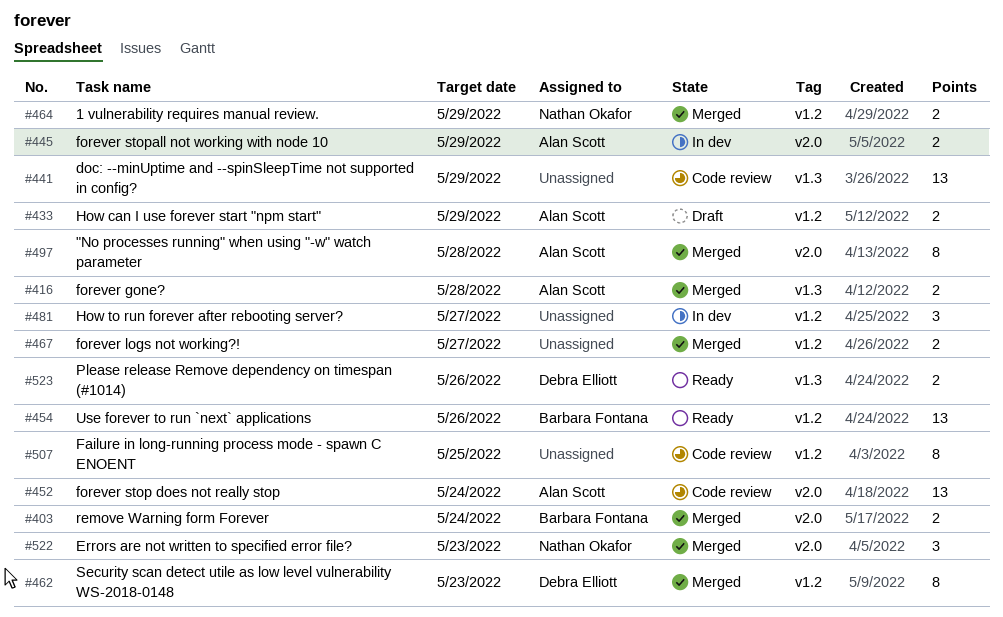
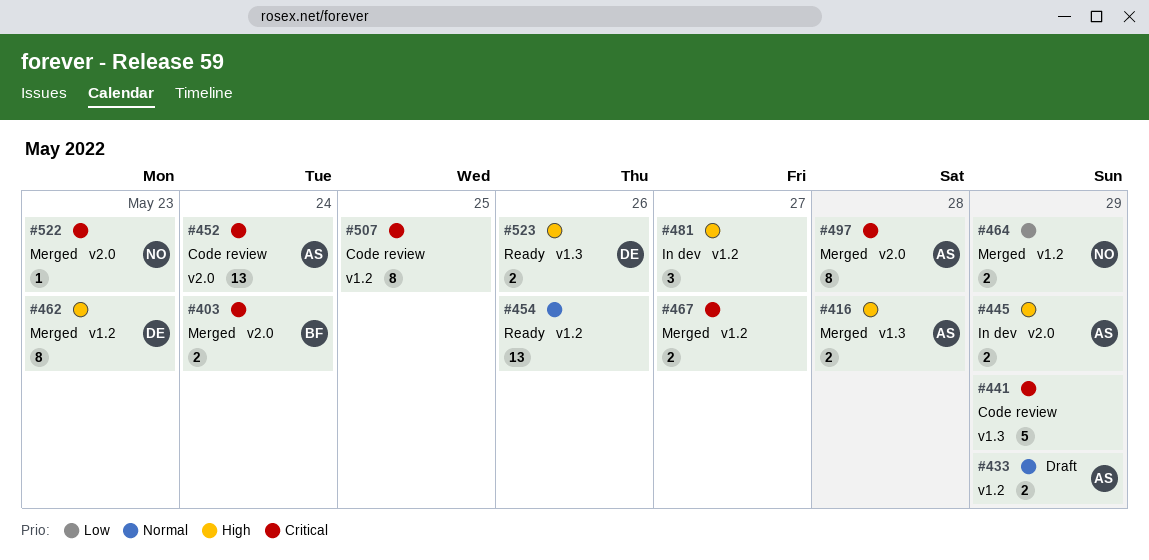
#441, estimate: 13 -> 5
#454, owner: Barbara Fontana -> none
#522, estimate: 3 -> 1

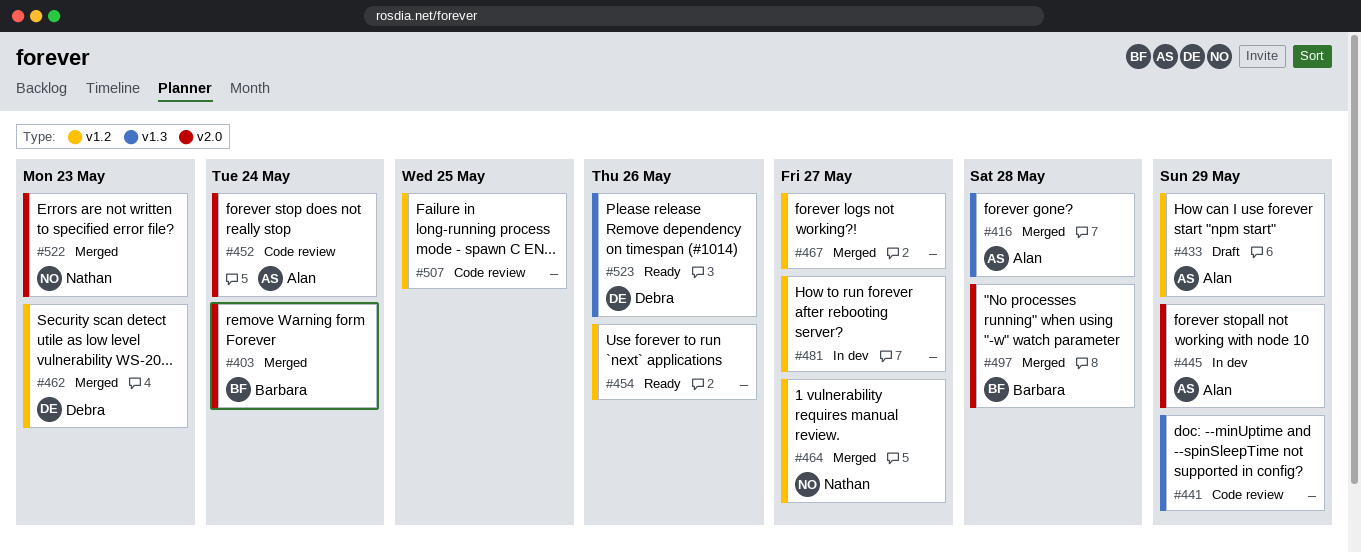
#464, due: May 29 -> May 27
#497, owner: Alan -> Barbara

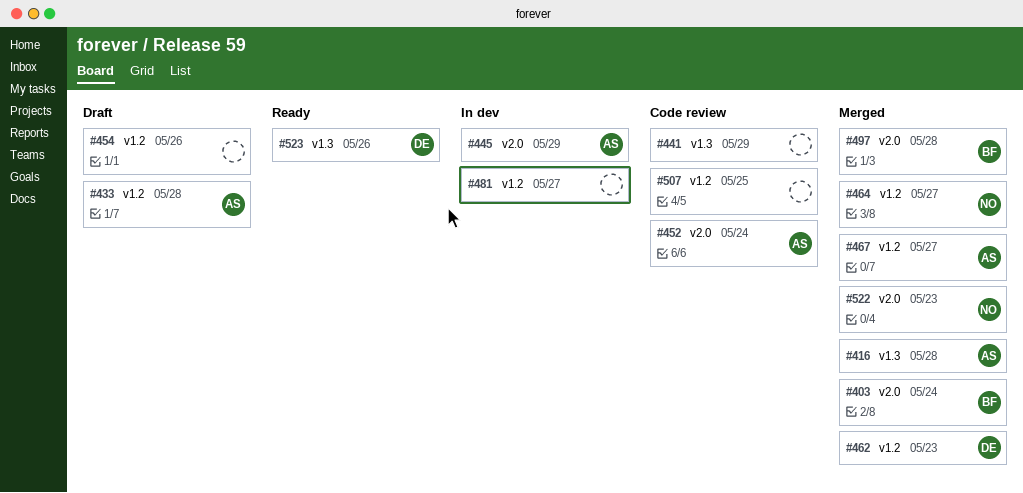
#433, due: May 29 -> May 28
#454, status: Ready -> Draft
#467, owner: none -> Alan

